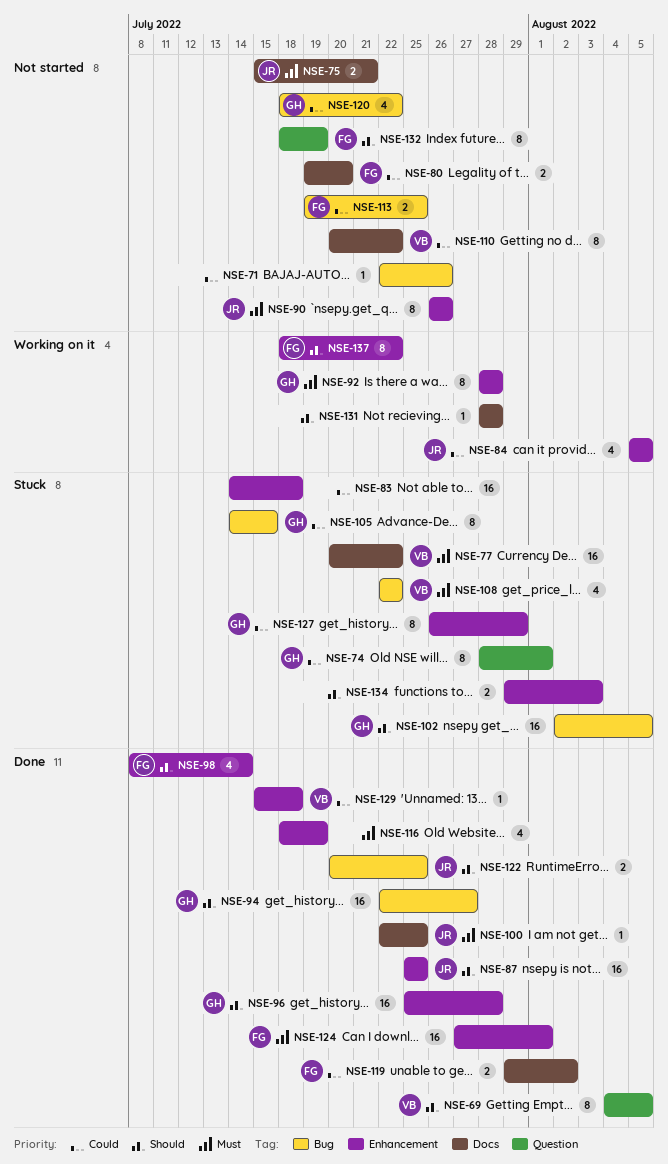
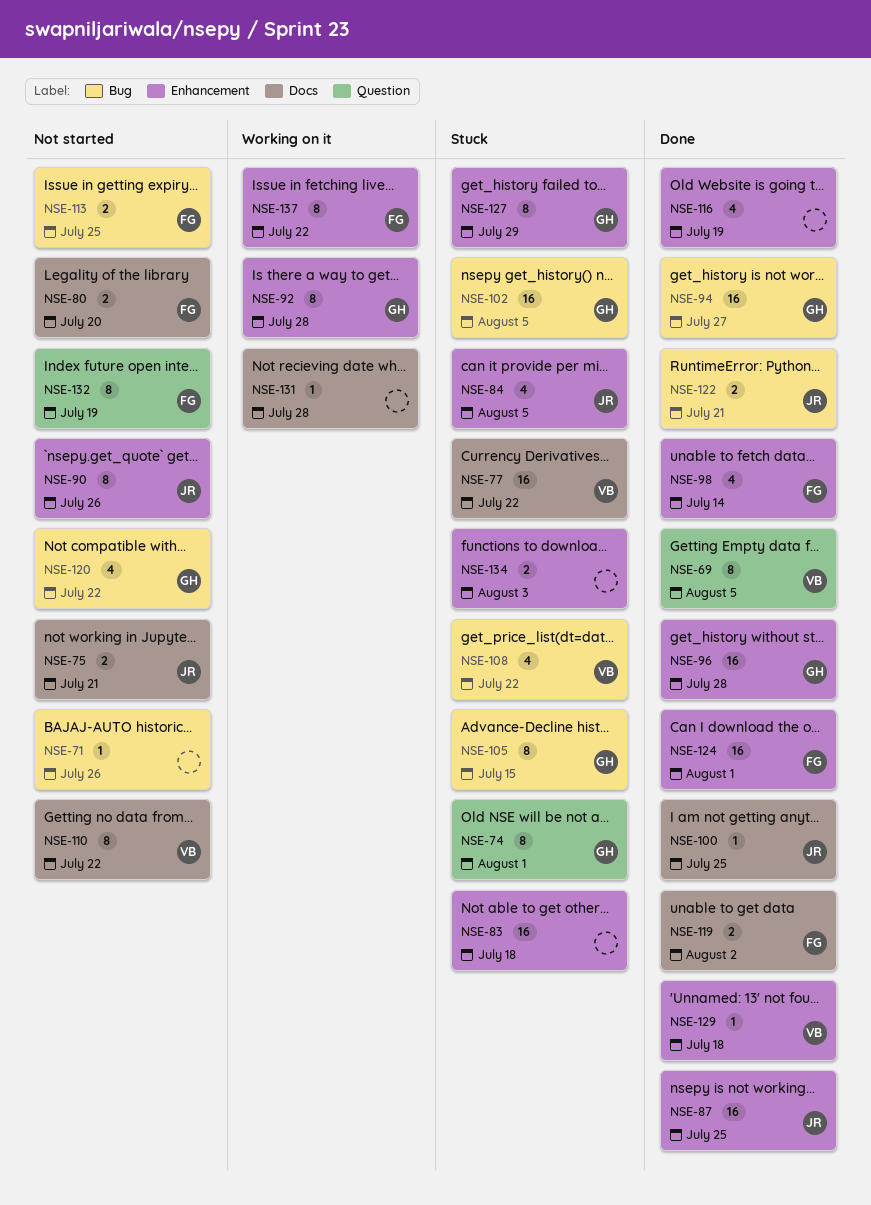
NSE-84, status: Working on it -> Stuck
NSE-122, due: Jul 25 -> Jul 21

